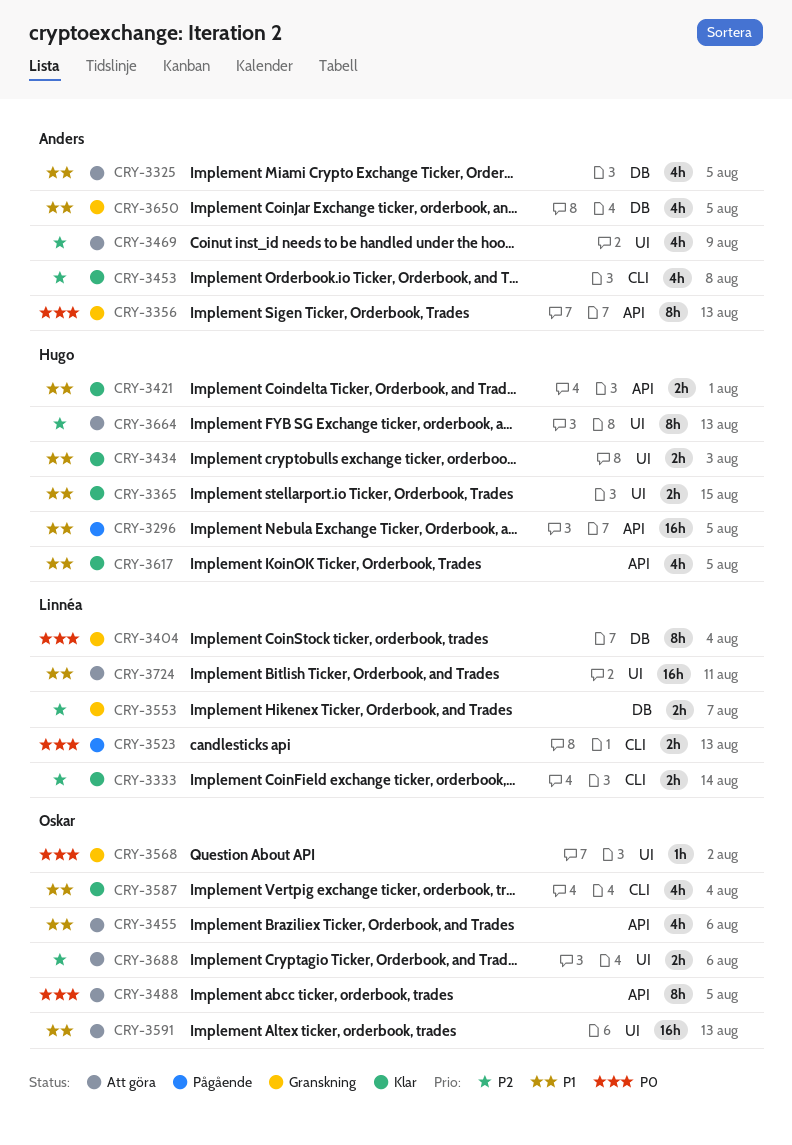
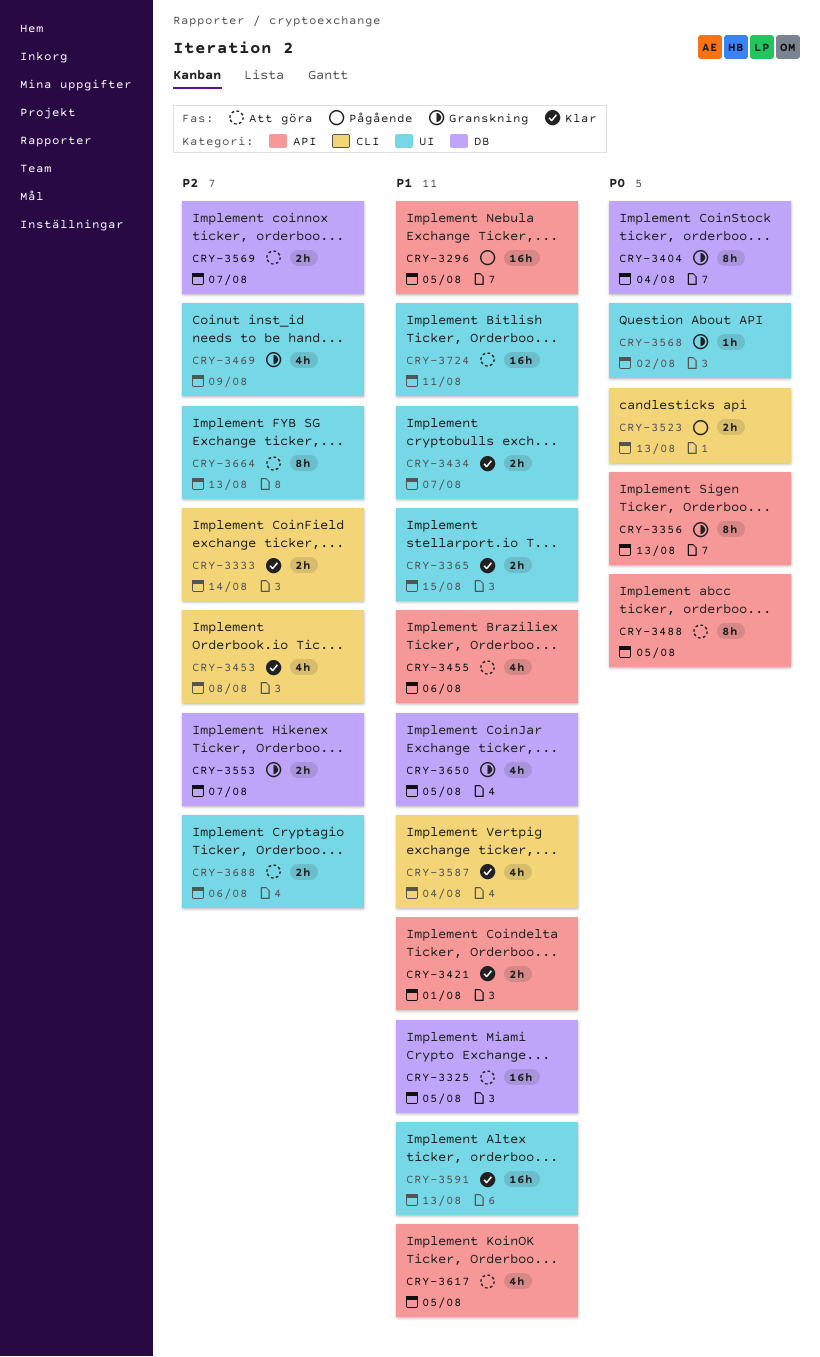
CRY-3325, estimate: 4h -> 16h
CRY-3434, due: Aug 3 -> Aug 7
CRY-3469, status: Att göra -> Granskning
CRY-3569: none -> present
CRY-3591, status: Att göra -> Klar
CRY-3617, status: Klar -> Att göra

